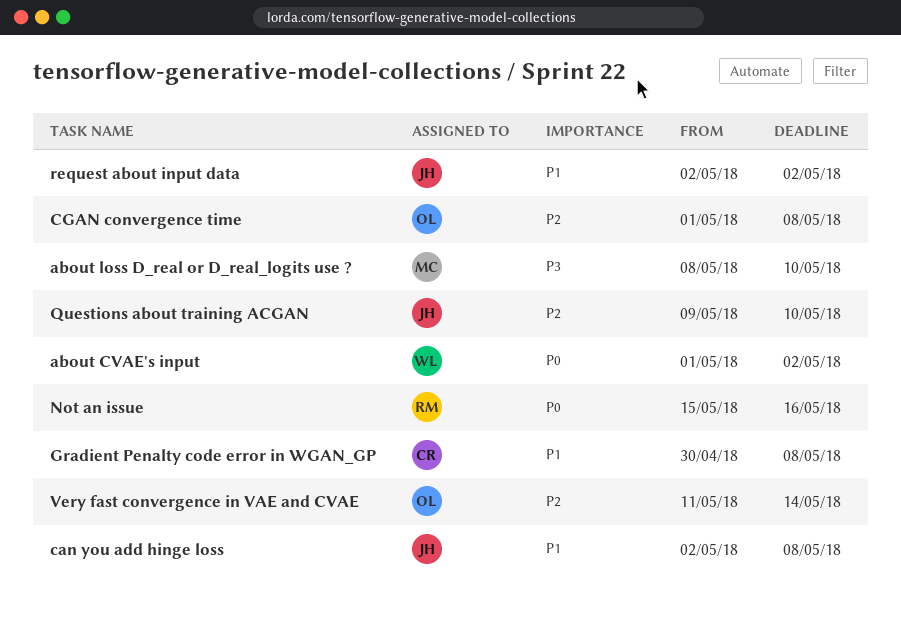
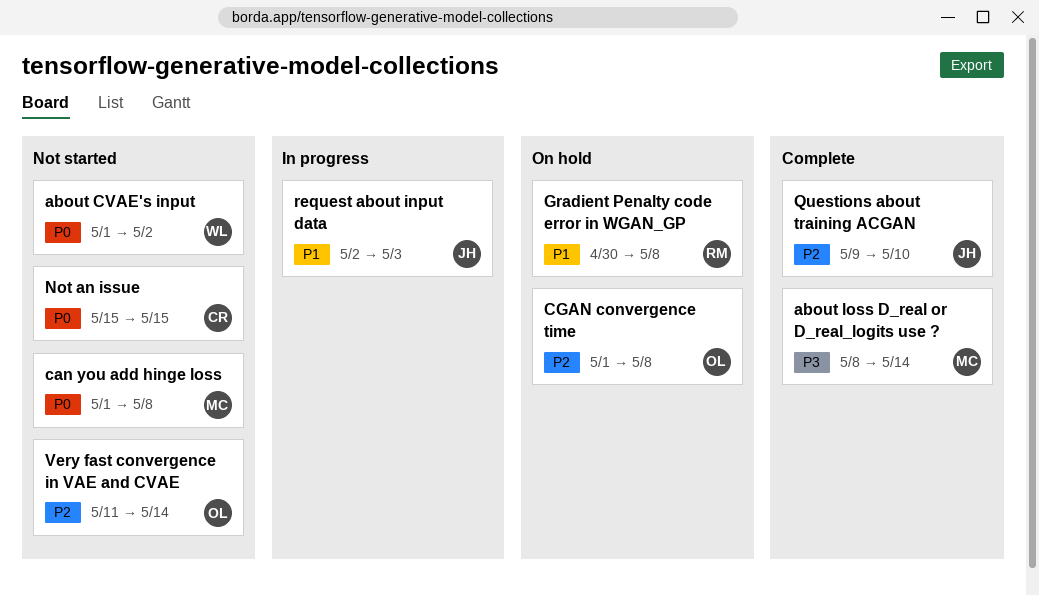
about loss D_real or D_real_logits use ?, due: May 10 -> May 14
can you add hinge loss, owner: JH -> MC
can you add hinge loss, priority: P1 -> P0
can you add hinge loss, start: May 2 -> May 1
Gradient Penalty code error in WGAN_GP, owner: CR -> RM
Not an issue, owner: RM -> CR
Not an issue, due: May 16 -> May 15
request about input data, due: May 2 -> May 3

